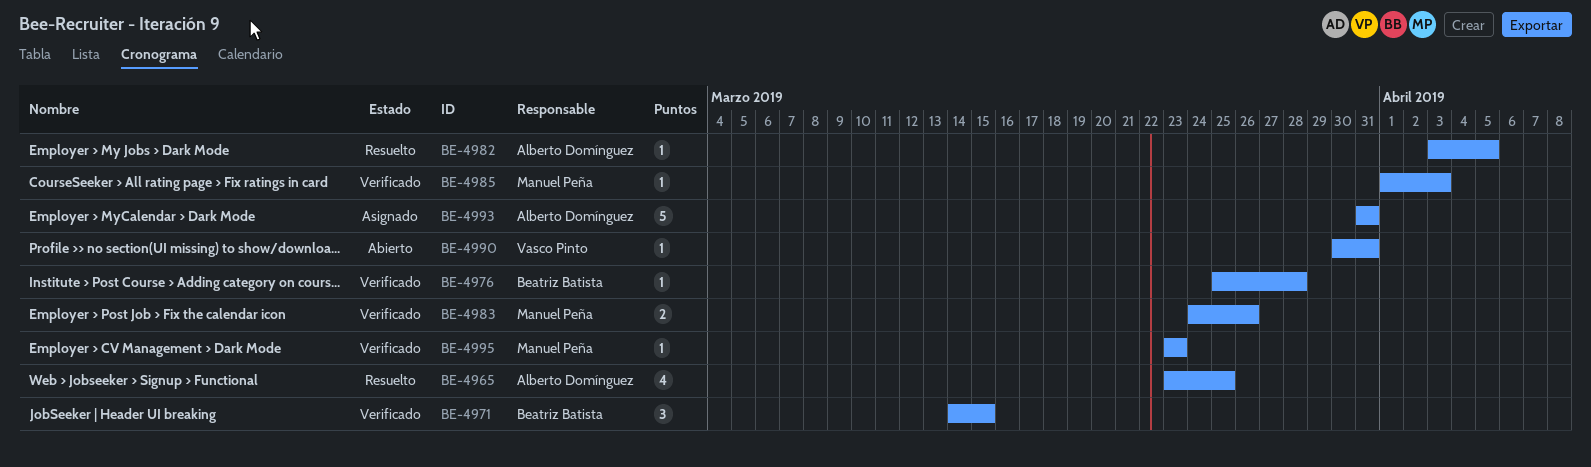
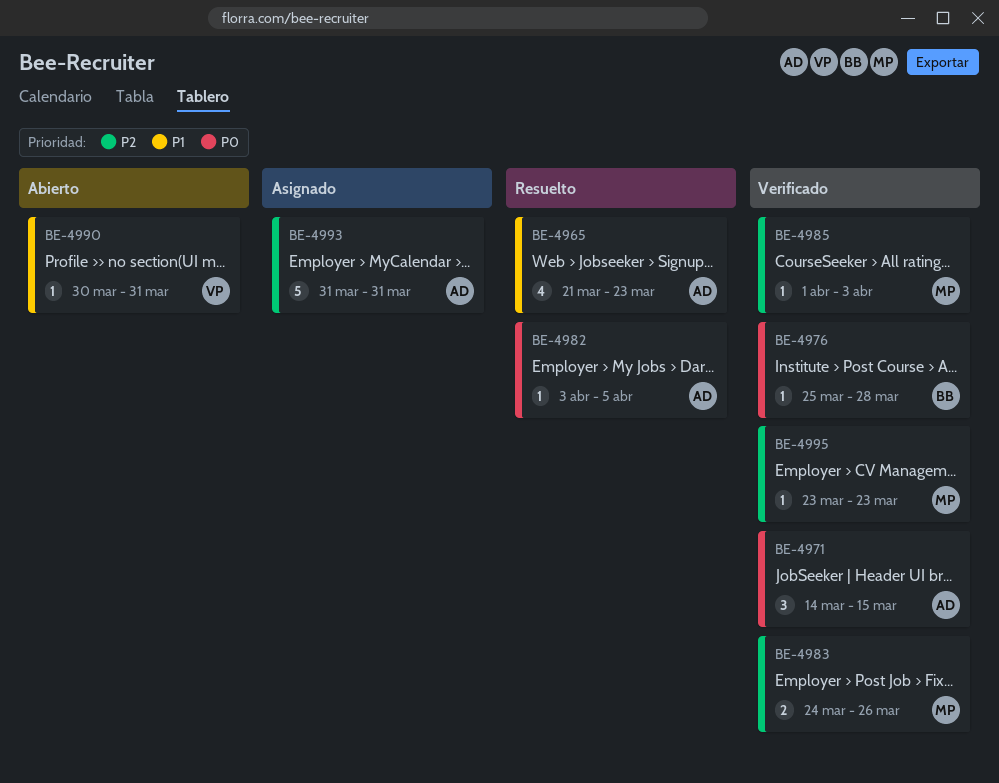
BE-4965, start: Mar 23 -> Mar 21
BE-4965, due: Mar 25 -> Mar 23
BE-4971, owner: Beatriz Batista -> Alberto Domínguez

